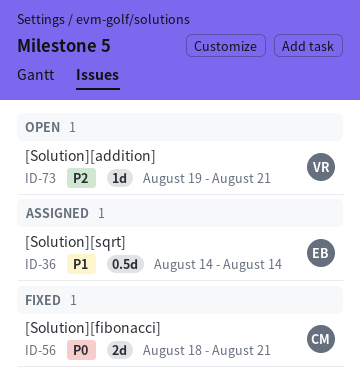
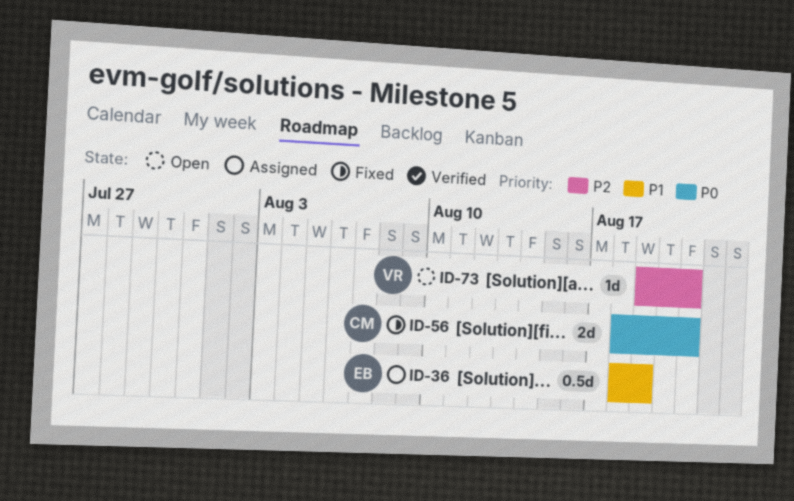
ID-36, start: Aug 14 -> Aug 18
ID-36, due: Aug 14 -> Aug 19

